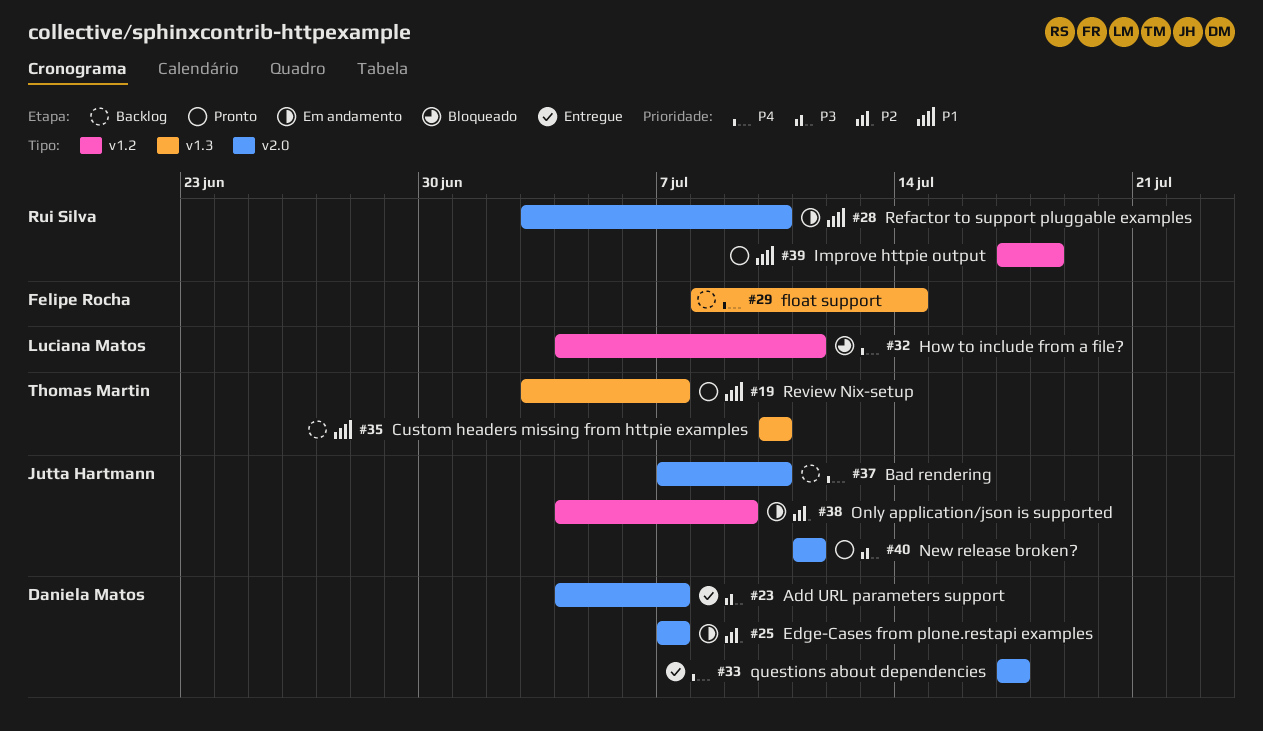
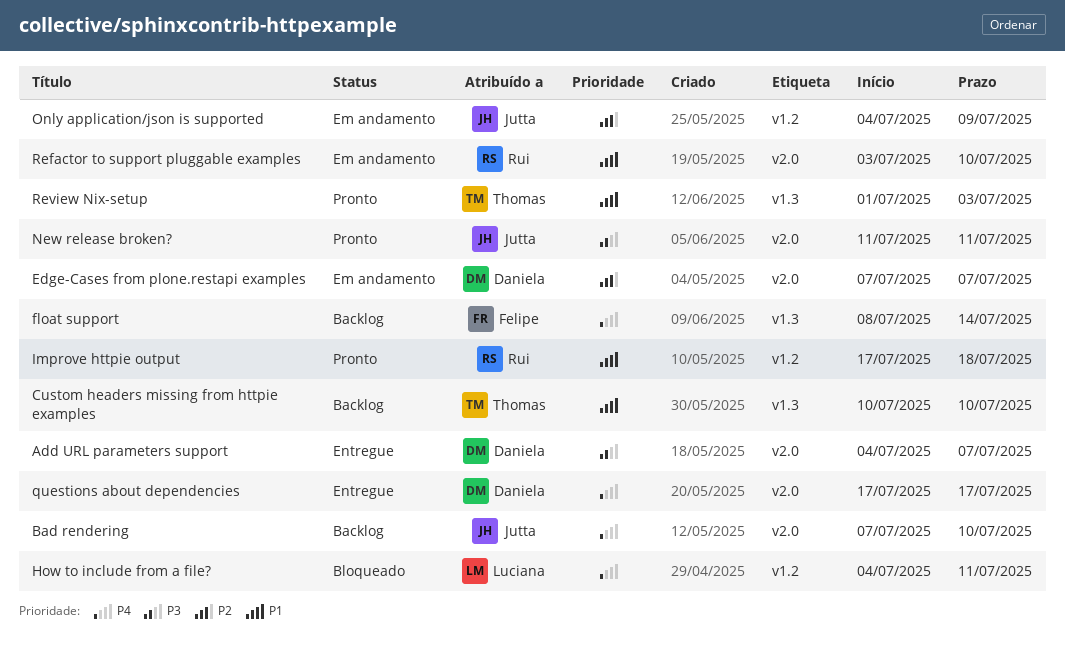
Review Nix-setup, start: Jul 3 -> Jul 1
Review Nix-setup, due: Jul 7 -> Jul 3

